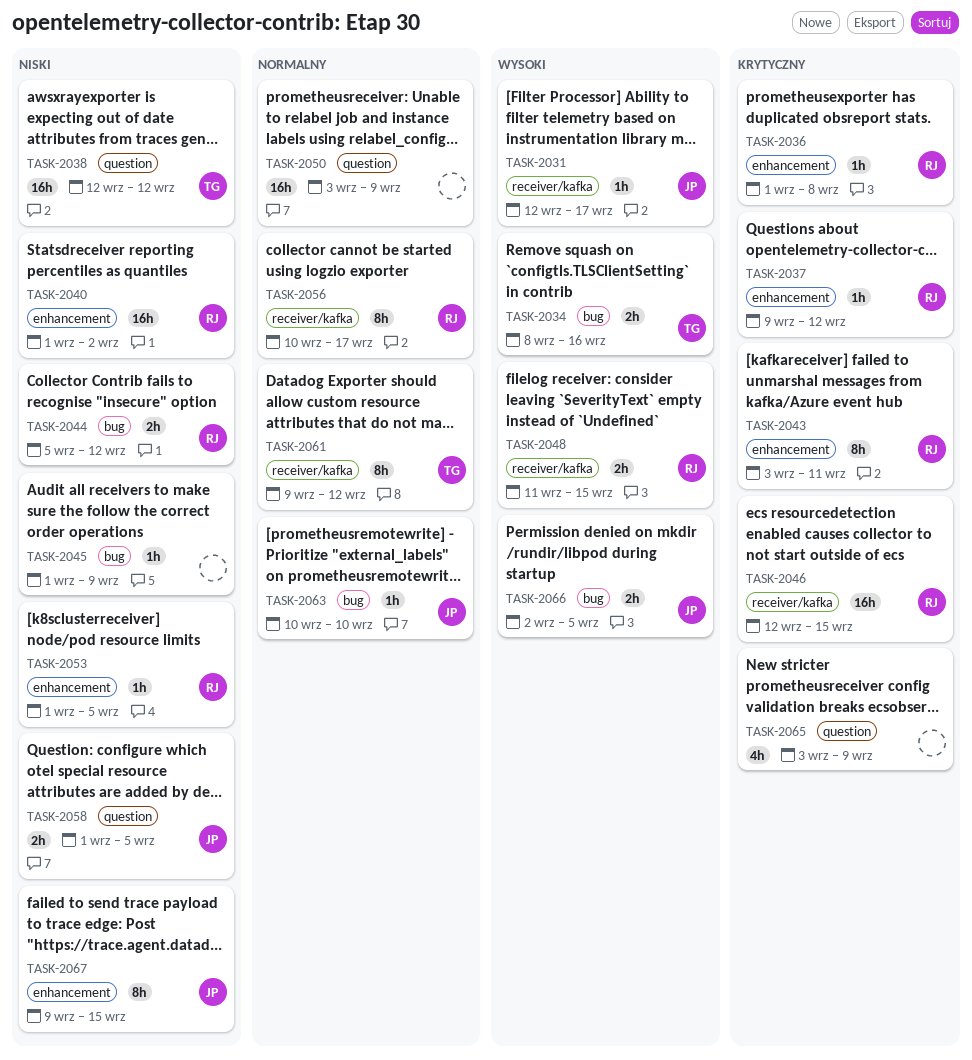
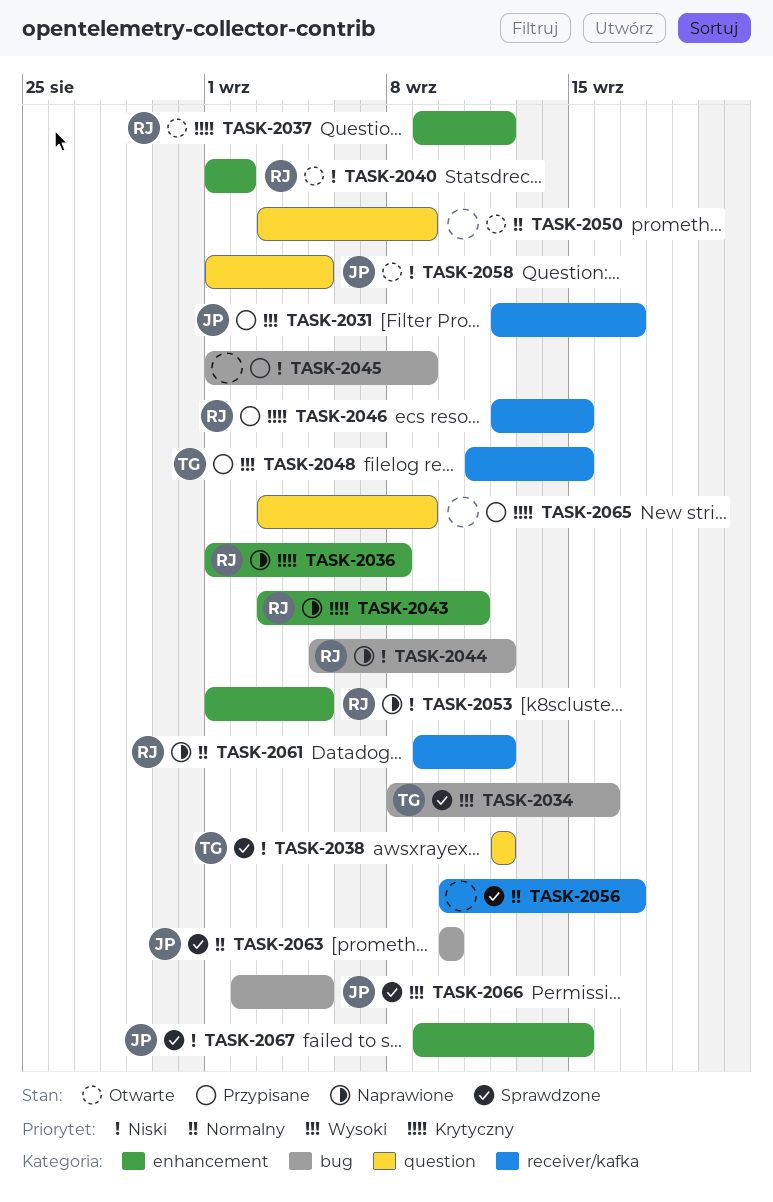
TASK-2048, owner: RJ -> TG
TASK-2056, owner: RJ -> none
TASK-2061, owner: TG -> RJ

